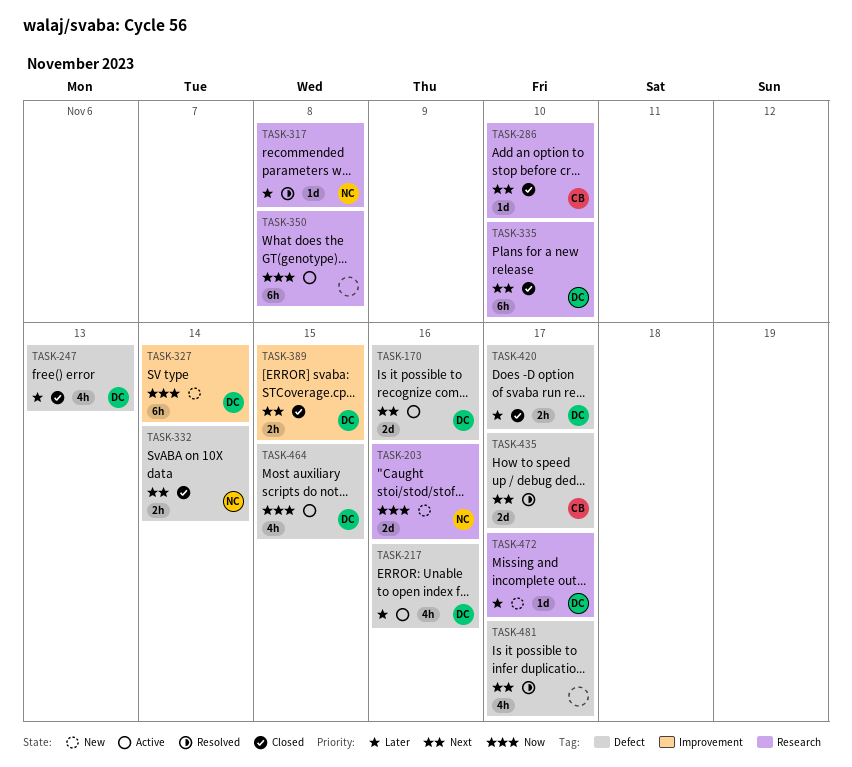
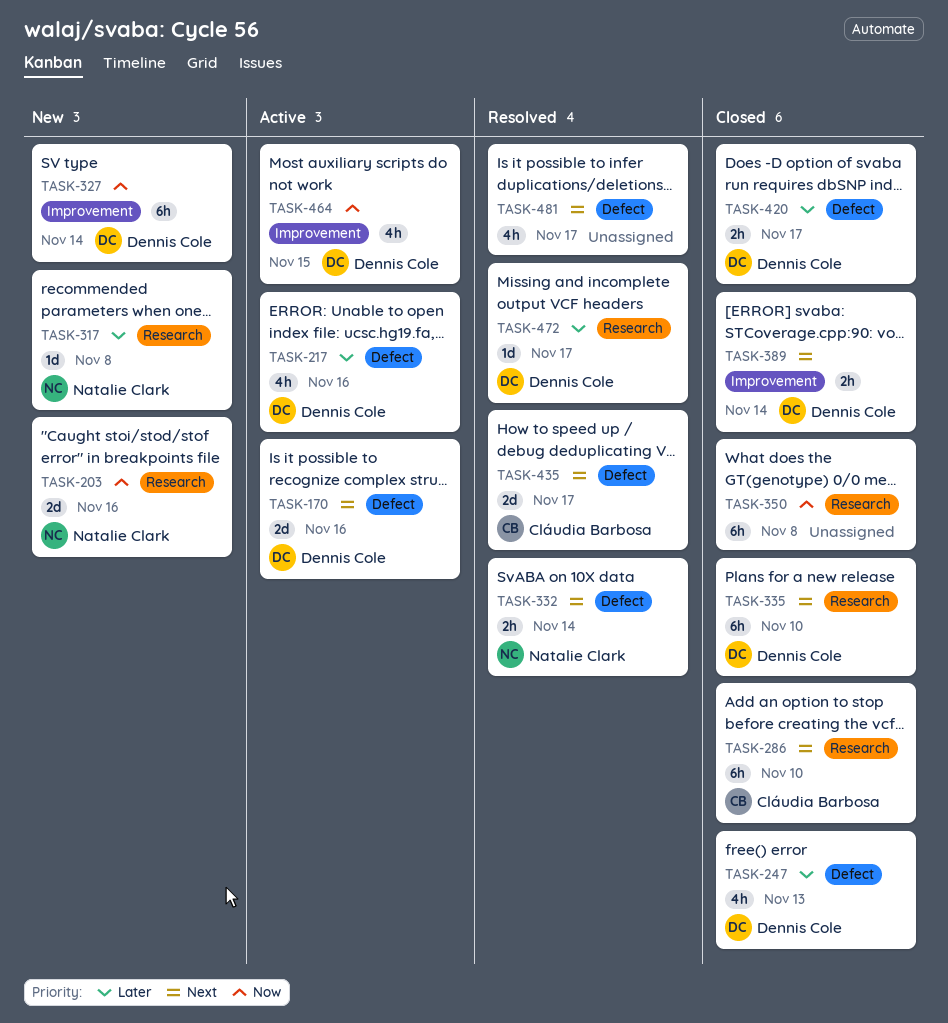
TASK-286, estimate: 1d -> 6h
TASK-317, status: Resolved -> New
TASK-332, status: Closed -> Resolved
TASK-350, status: Active -> Closed
TASK-389, due: Nov 15 -> Nov 14
TASK-464, label: Defect -> Improvement
TASK-472, status: New -> Resolved

